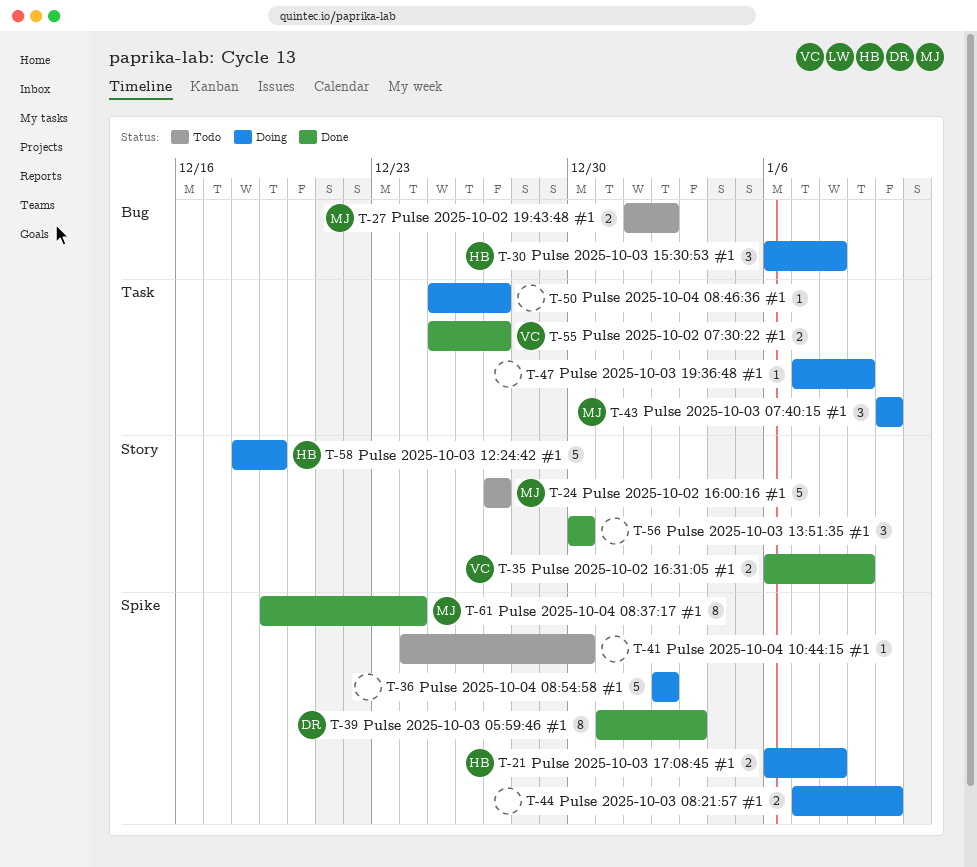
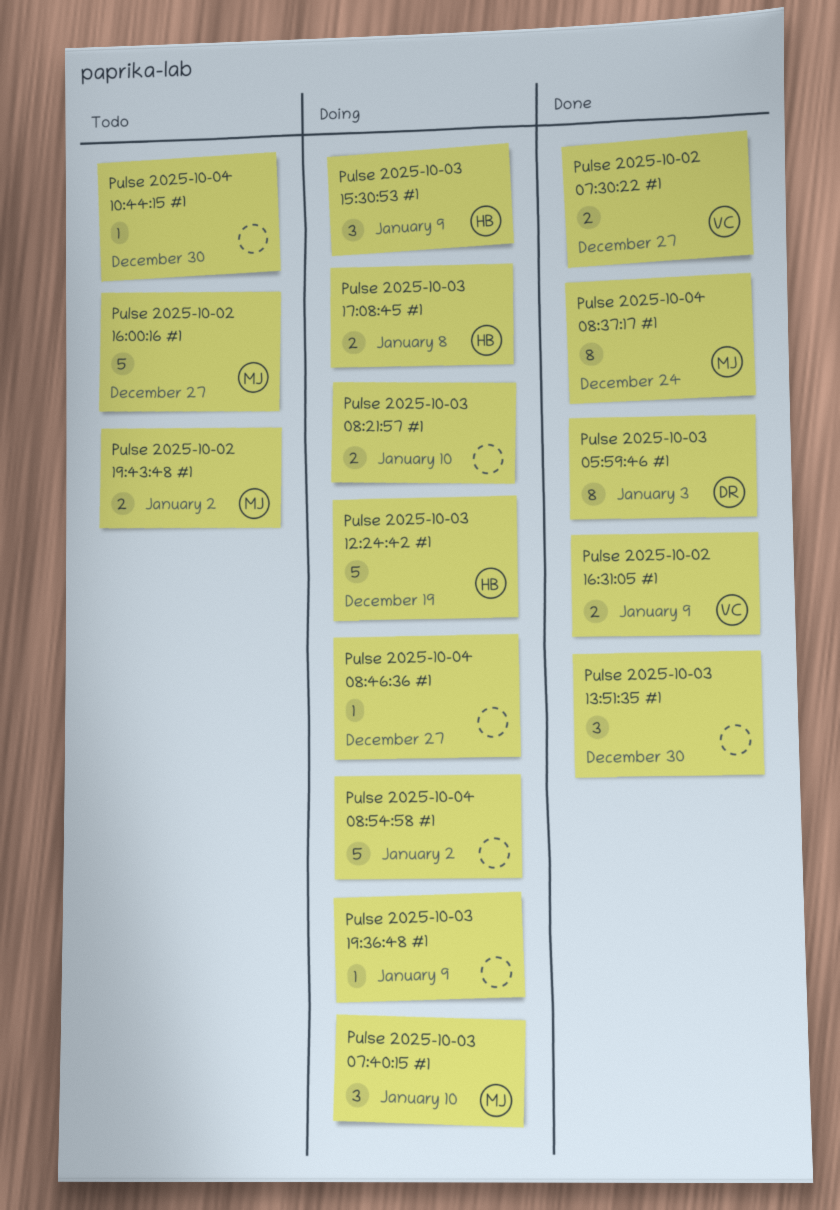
Pulse 2025-10-03 15:30:53 #1, due: Jan 8 -> Jan 9

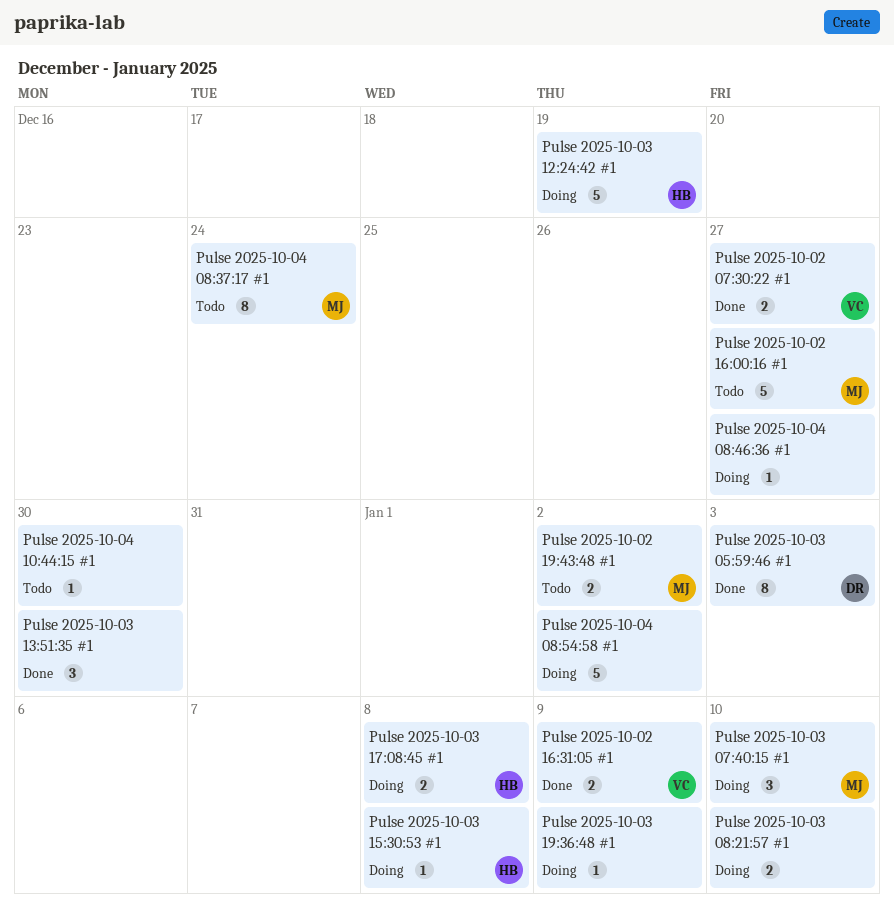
Pulse 2025-10-03 15:30:53 #1, estimate: 3 -> 1
Pulse 2025-10-03 15:30:53 #1, due: Jan 9 -> Jan 8
Pulse 2025-10-04 08:37:17 #1, status: Done -> Todo

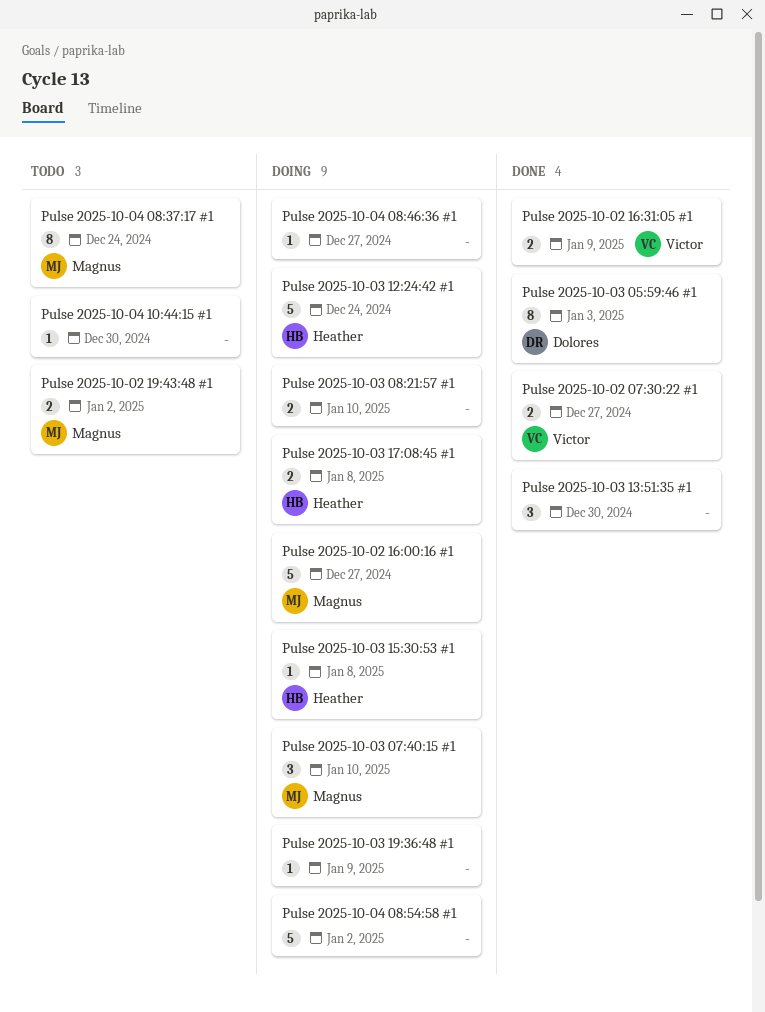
Pulse 2025-10-02 16:00:16 #1, status: Todo -> Doing
Pulse 2025-10-03 12:24:42 #1, due: Dec 19 -> Dec 24

